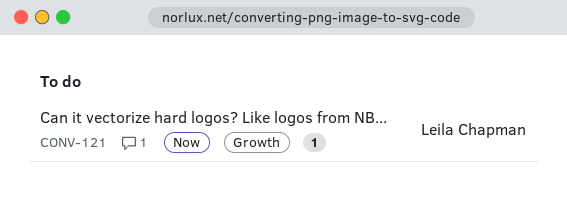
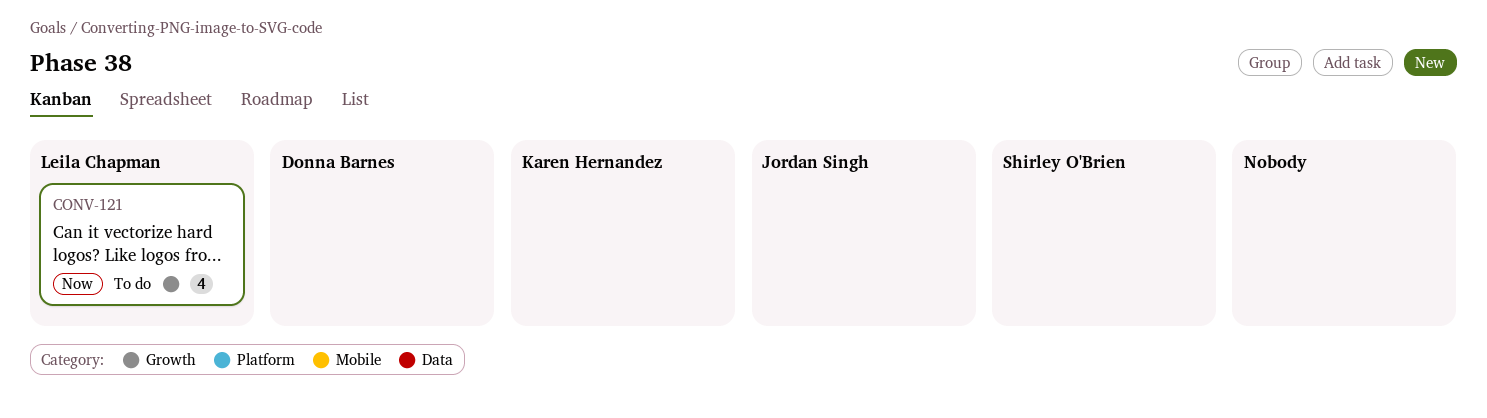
CONV-121, estimate: 1 -> 4

